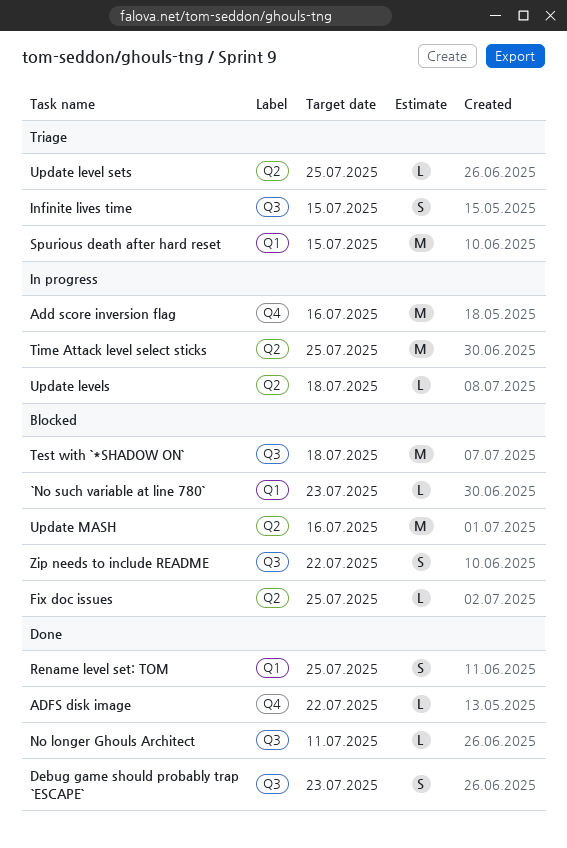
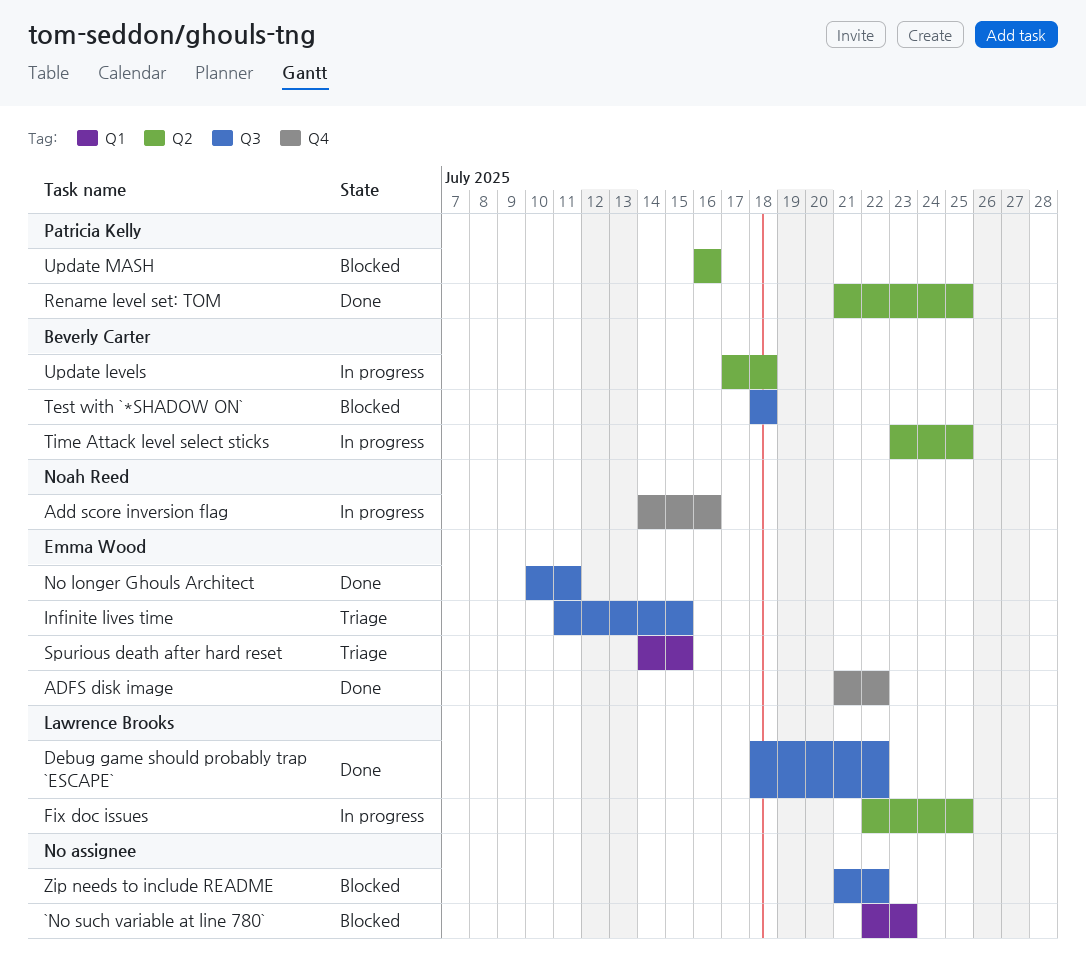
Debug game should probably trap `ESCAPE`, due: Jul 23 -> Jul 22
Fix doc issues, status: Blocked -> In progress
Rename level set: TOM, label: Q1 -> Q2
Update level sets: present -> none

